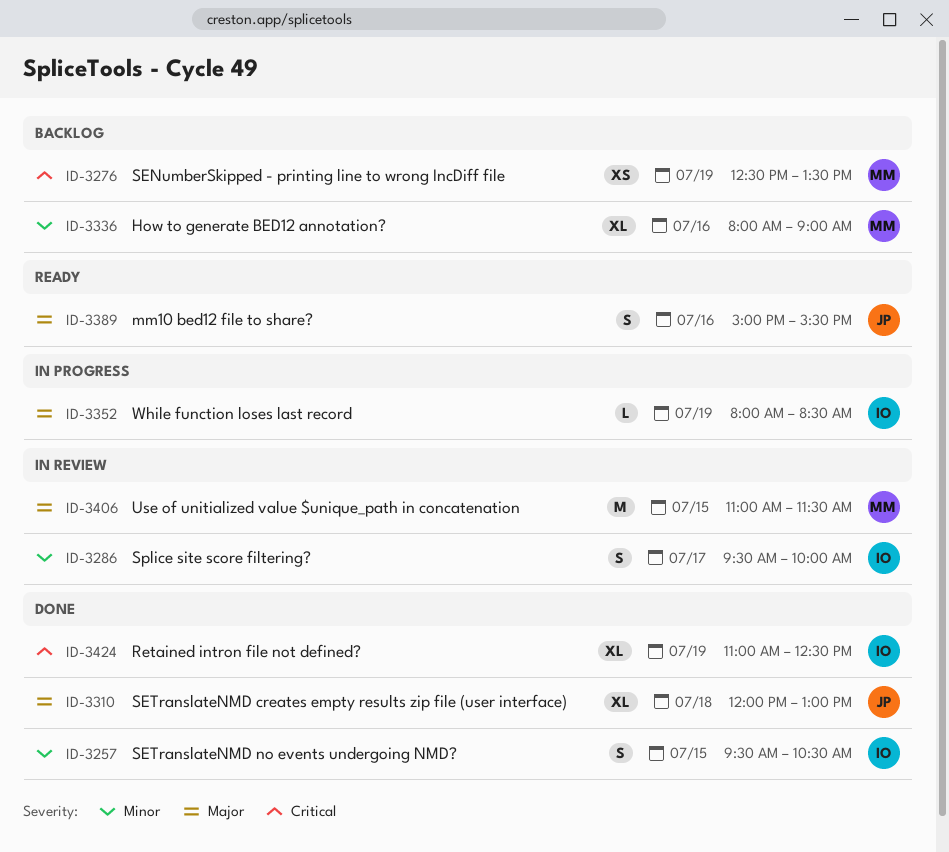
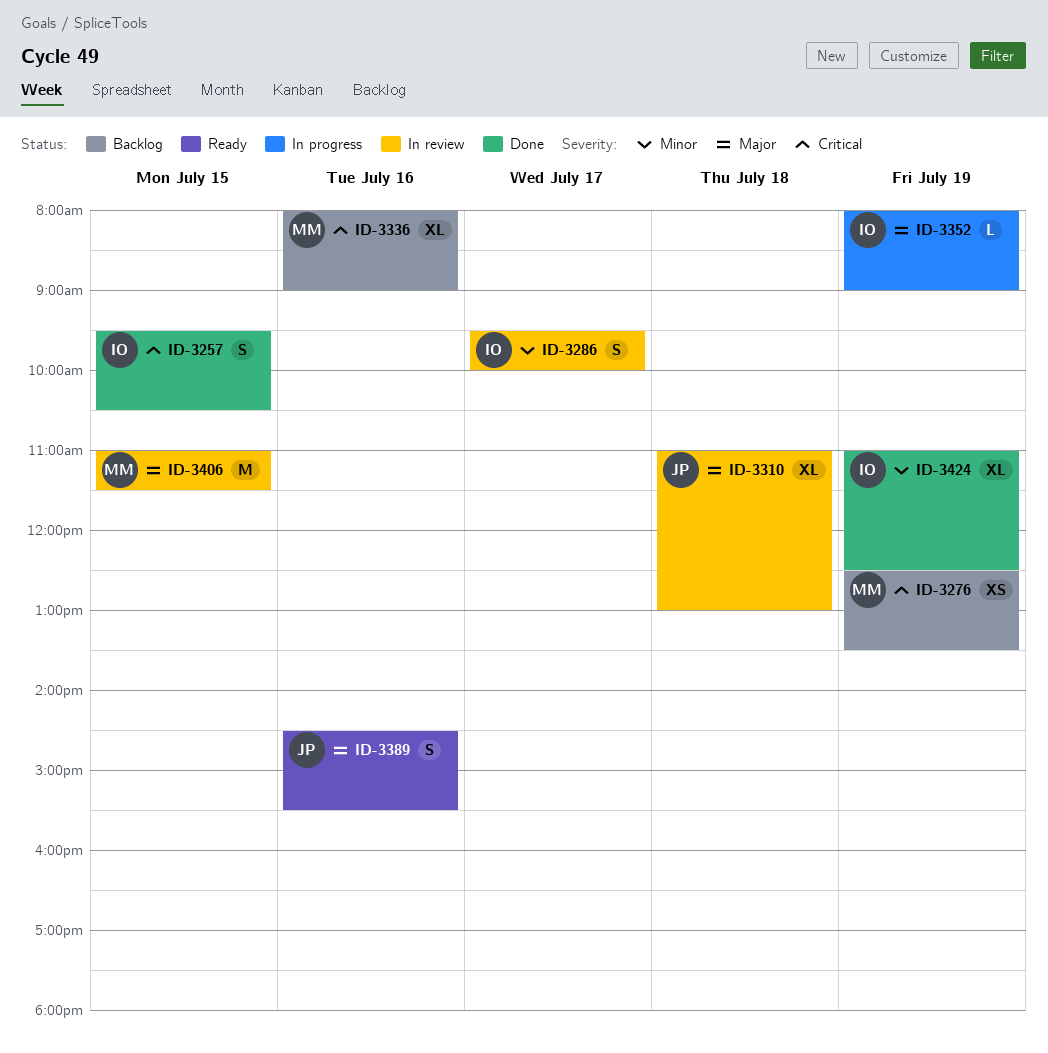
ID-3257, priority: Minor -> Critical
ID-3310, status: Done -> In review
ID-3310, begins: 12:00 -> 11:00
ID-3336, priority: Minor -> Critical
ID-3352, ends: 08:30 -> 09:00
ID-3389, begins: 15:00 -> 14:30
ID-3424, priority: Critical -> Minor

